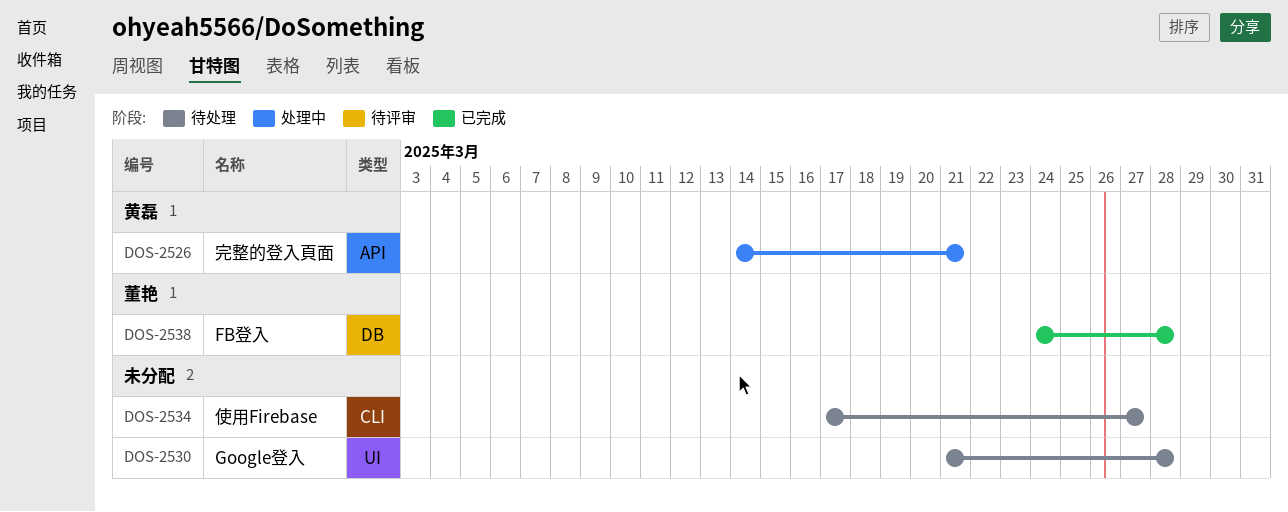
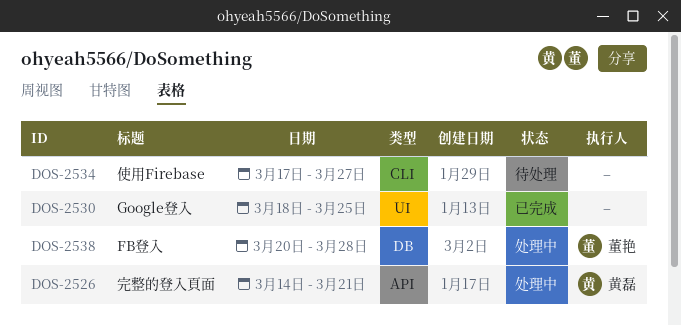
DOS-2530, status: 待处理 -> 已完成
DOS-2530, start: Mar 21 -> Mar 18
DOS-2530, due: Mar 28 -> Mar 25
DOS-2538, status: 已完成 -> 处理中
DOS-2538, start: Mar 24 -> Mar 20

